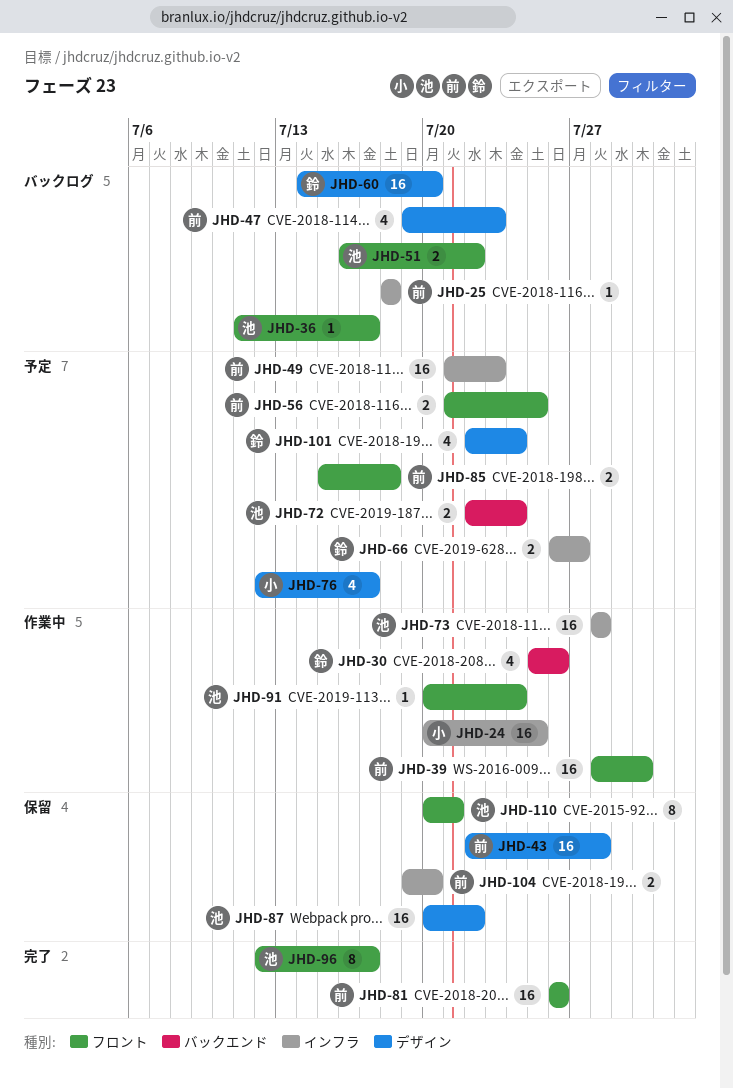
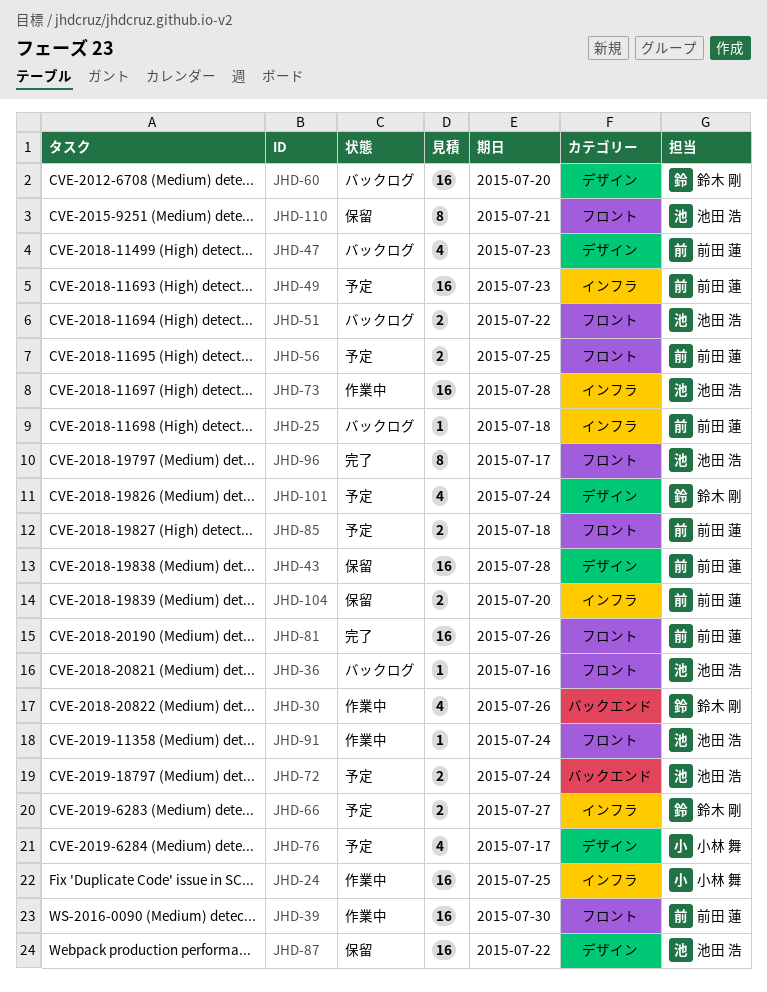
JHD-36, due: Jul 17 -> Jul 16

